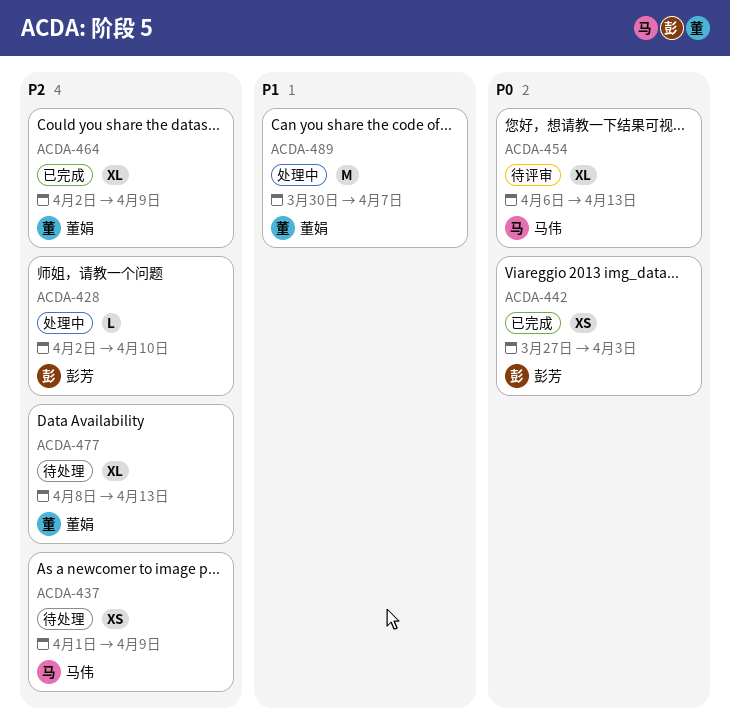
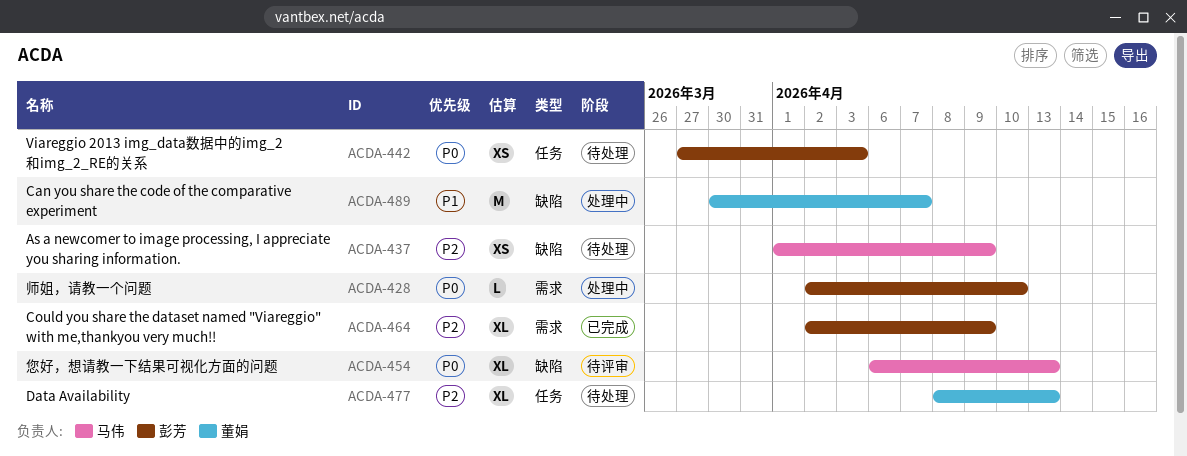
ACDA-428, priority: P2 -> P0
ACDA-442, status: 已完成 -> 待处理
ACDA-464, owner: 董娟 -> 彭芳

